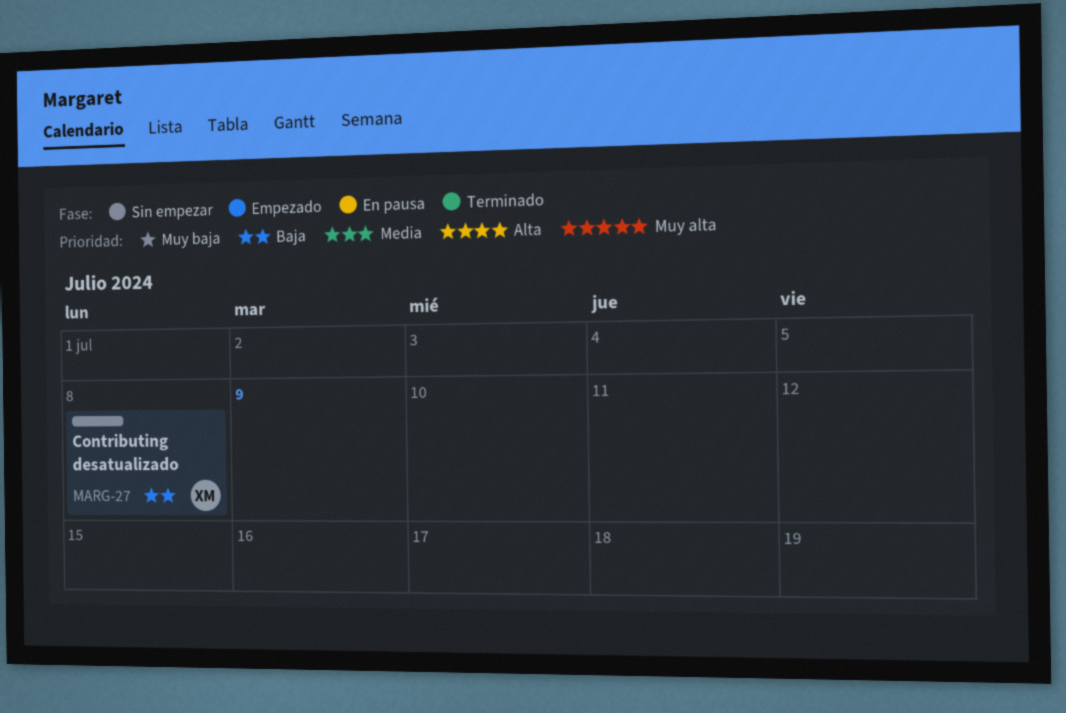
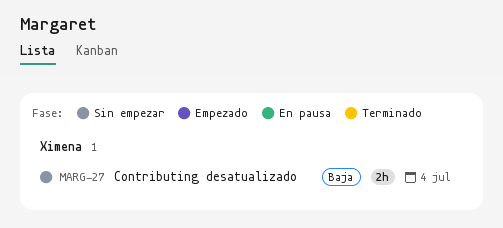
MARG-27, due: Jul 8 -> Jul 4

